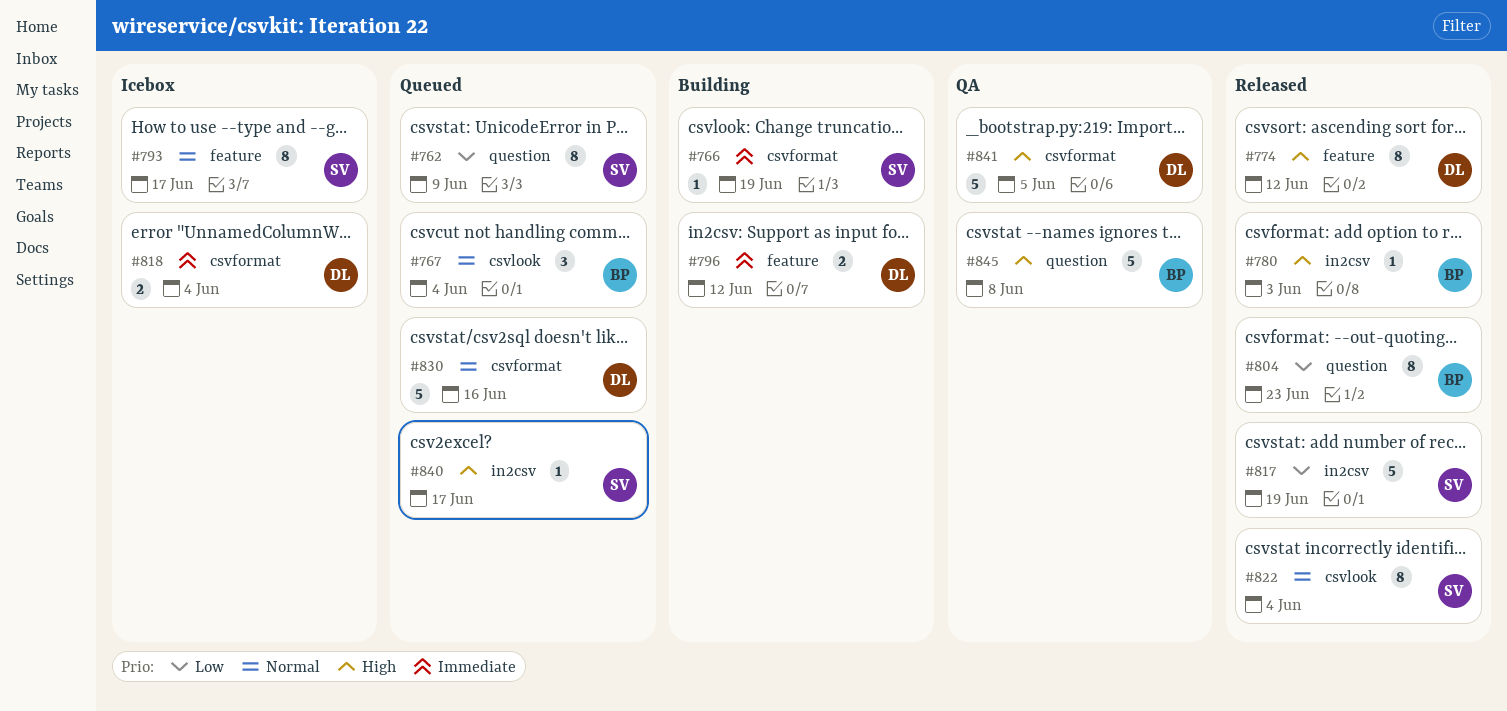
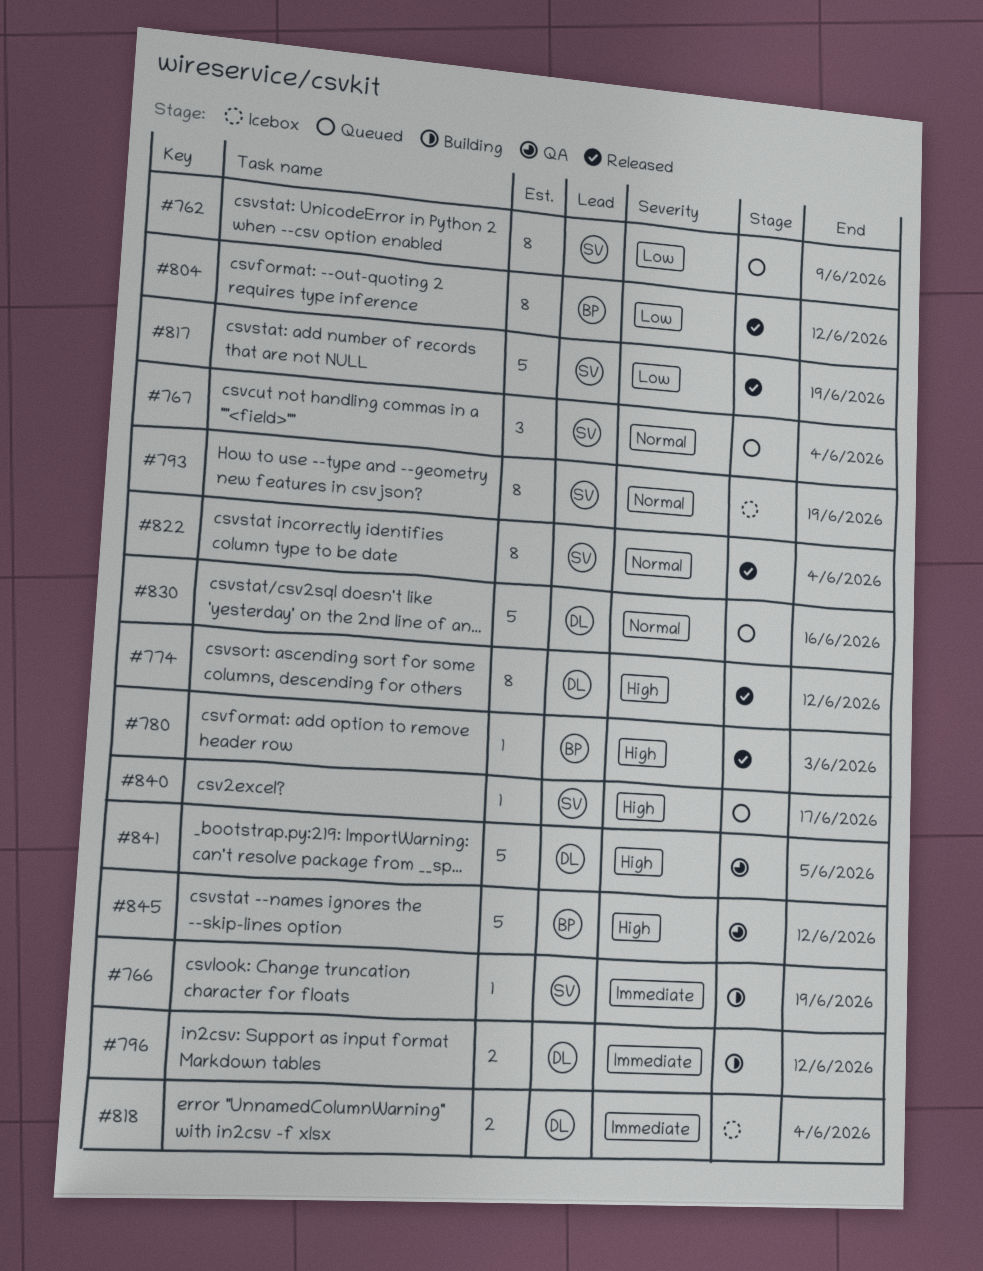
#767, owner: BP -> SV
#793, due: Jun 17 -> Jun 19
#804, due: Jun 23 -> Jun 12
#845, due: Jun 8 -> Jun 12

